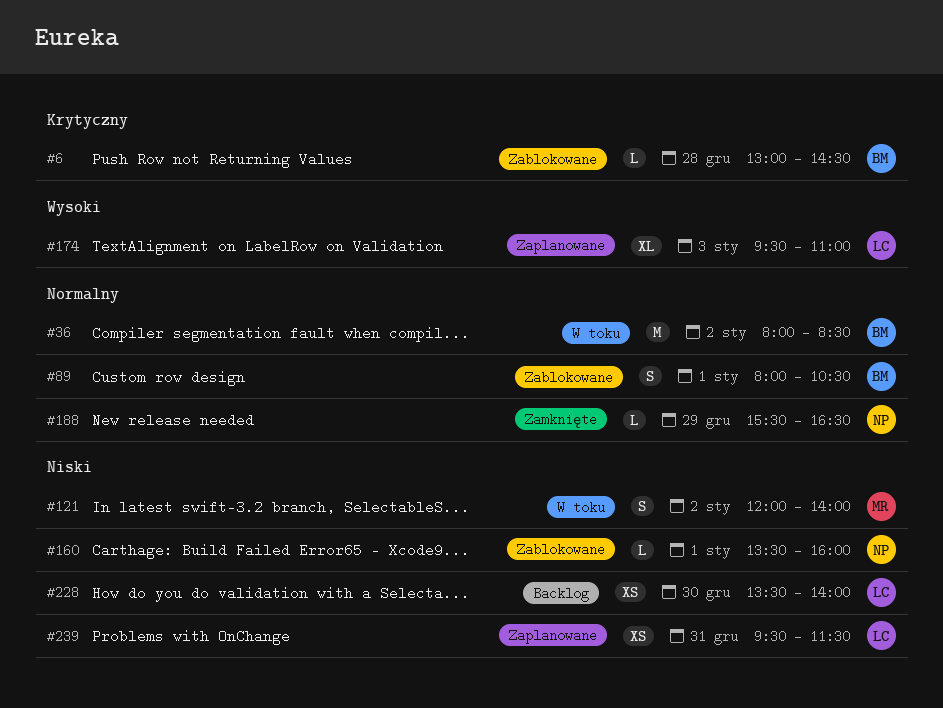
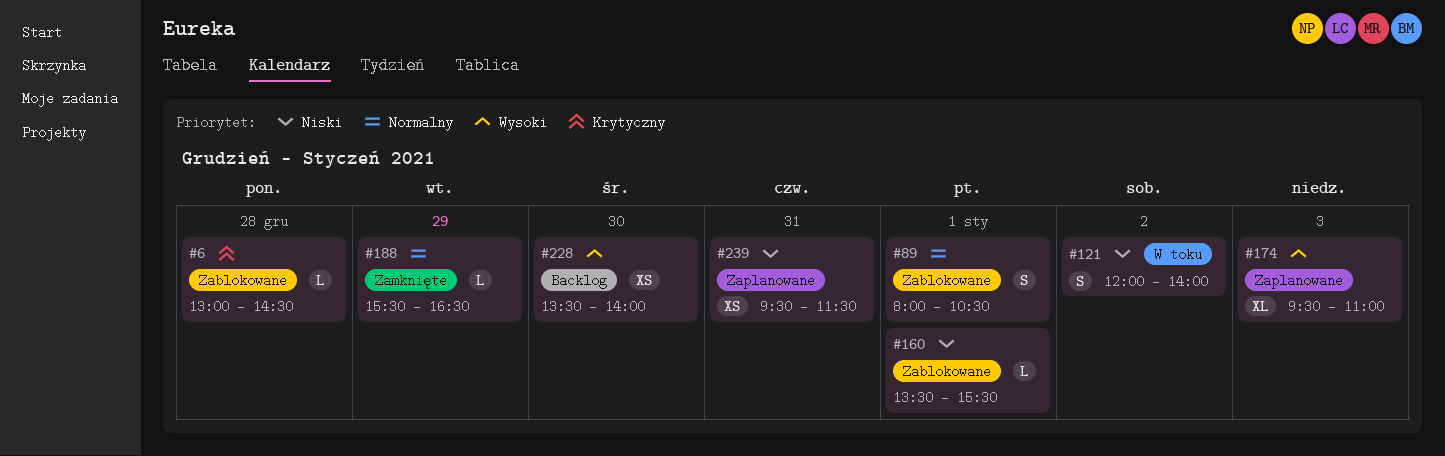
#36: present -> none
#160, ends: 16:00 -> 15:30
#228, priority: Niski -> Wysoki

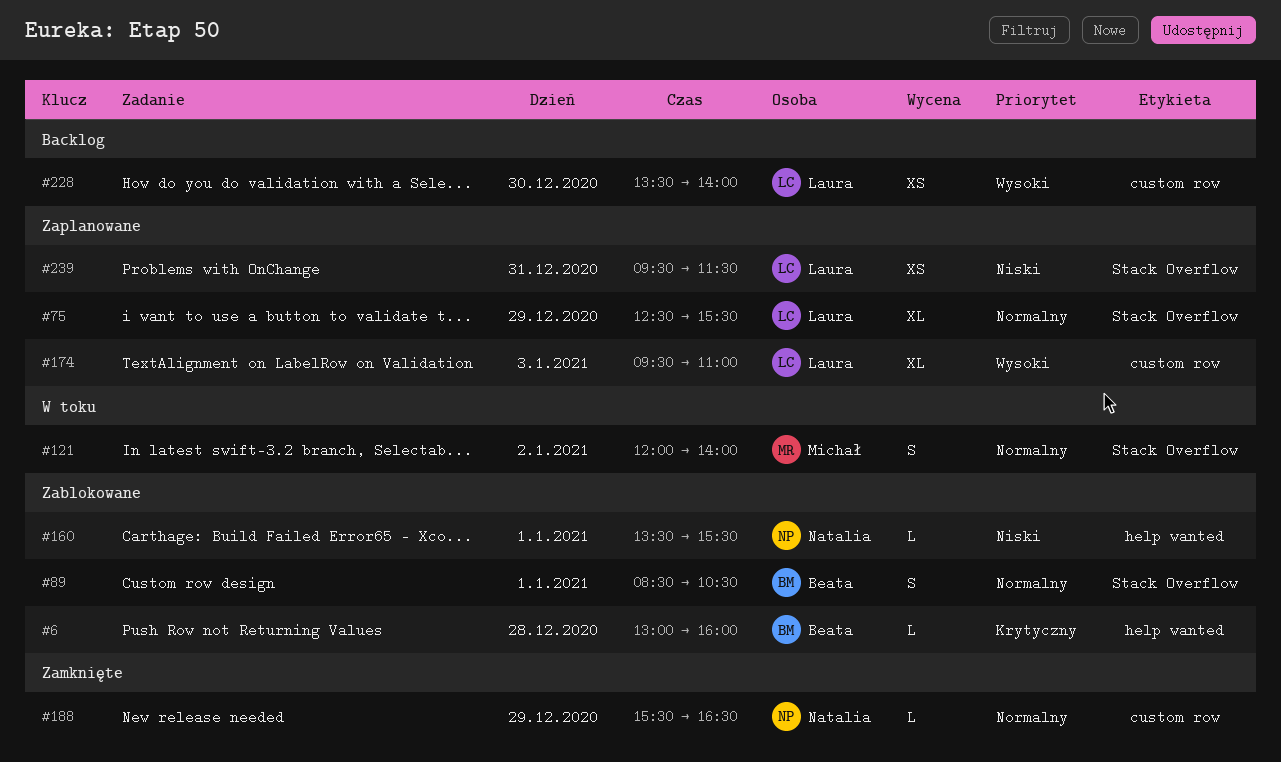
#6, ends: 14:30 -> 16:00
#75: none -> present
#89, begins: 08:00 -> 08:30
#121, priority: Niski -> Normalny

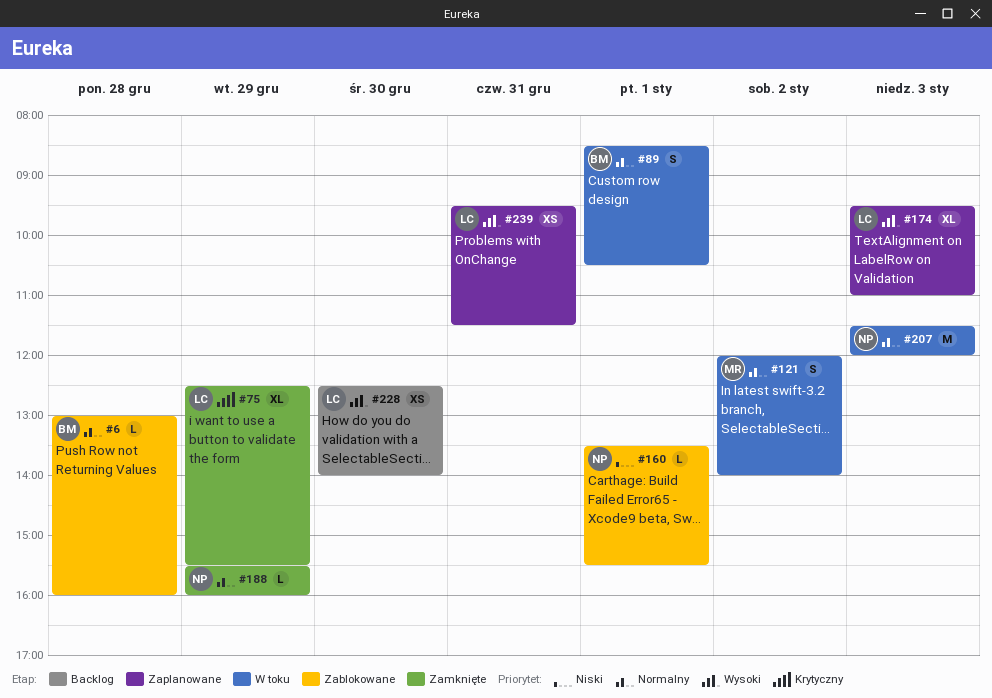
#6, priority: Krytyczny -> Normalny
#75, status: Zaplanowane -> Zamknięte
#75, priority: Normalny -> Krytyczny
#89, status: Zablokowane -> W toku
#188, ends: 16:30 -> 16:00
#207: none -> present
#228, begins: 13:30 -> 12:30
#239, priority: Niski -> Wysoki

